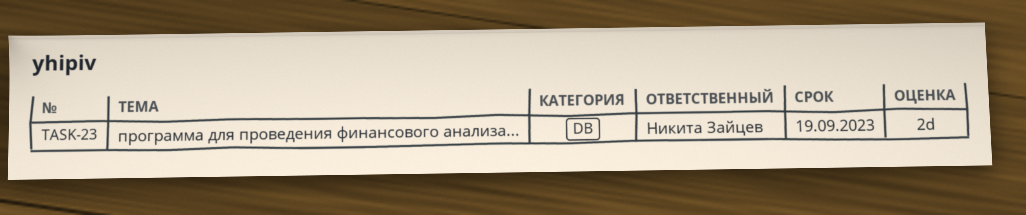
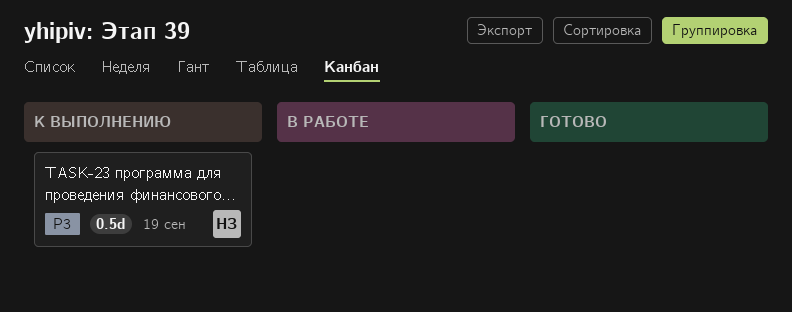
TASK-23, estimate: 2d -> 0.5d

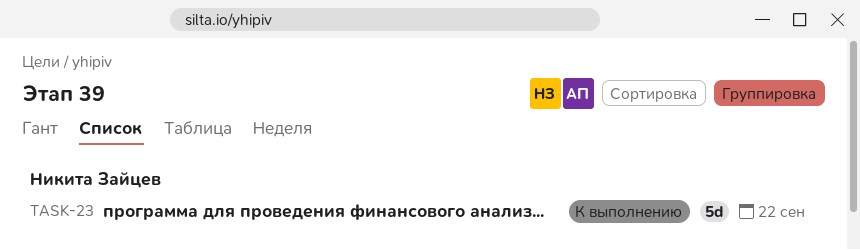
TASK-23, estimate: 0.5d -> 5d
TASK-23, due: Sep 19 -> Sep 22

